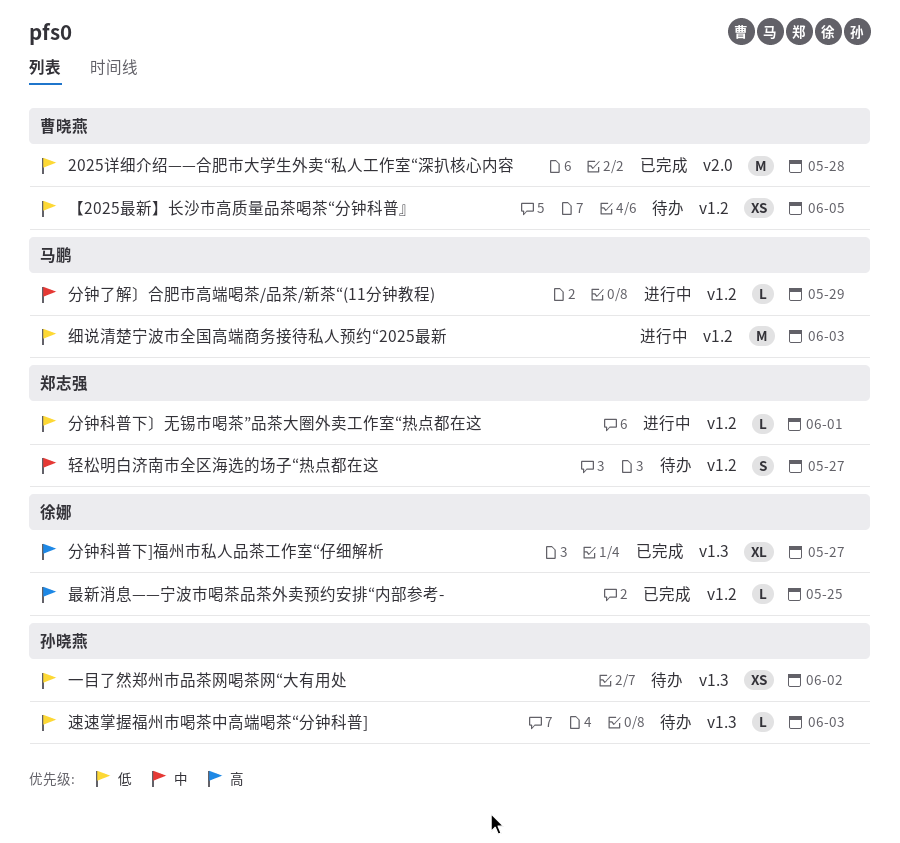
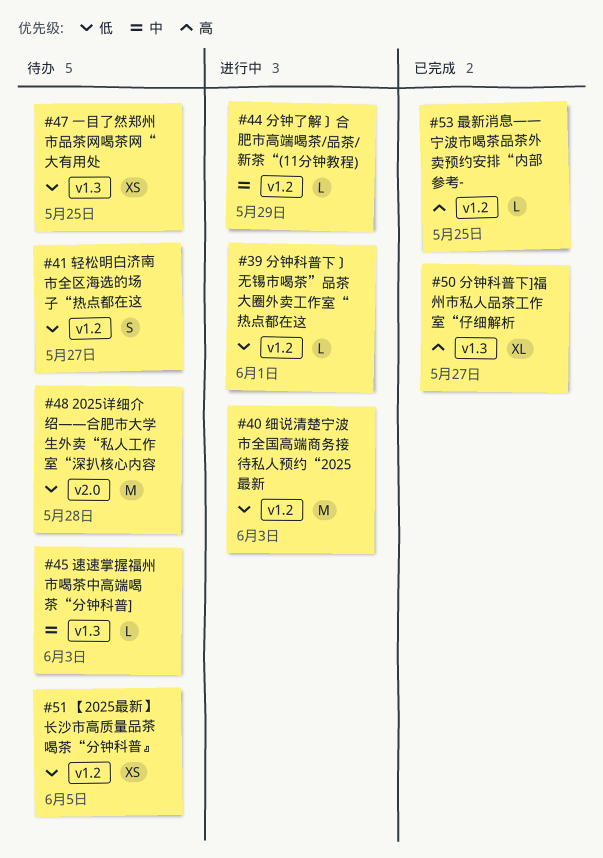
2025详细介绍——合肥市大学生外卖“私人工作室“深扒核心内容, status: 已完成 -> 待办
一目了然郑州市品茶网喝茶网“大有用处, due: Jun 2 -> May 25
轻松明白济南市全区海选的场子“热点都在这, priority: 中 -> 低
速速掌握福州市喝茶中高端喝茶“分钟科普], priority: 低 -> 中

